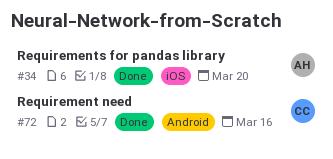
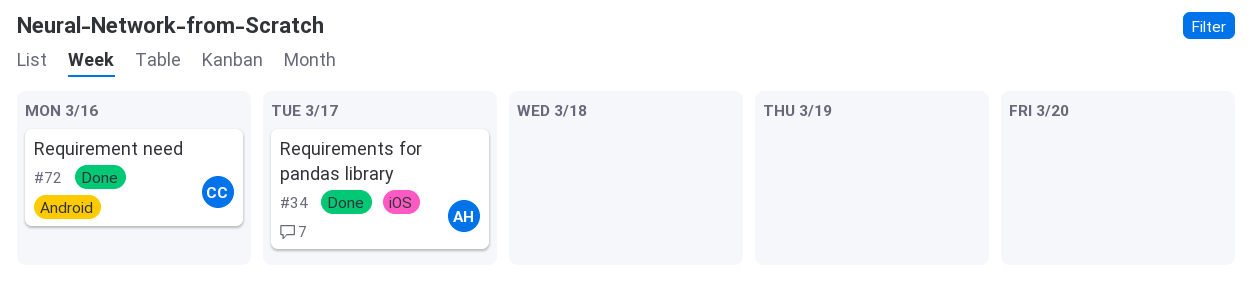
#34, due: Mar 20 -> Mar 17

